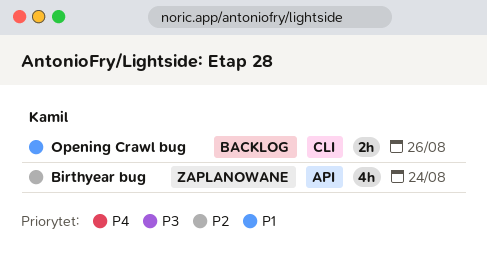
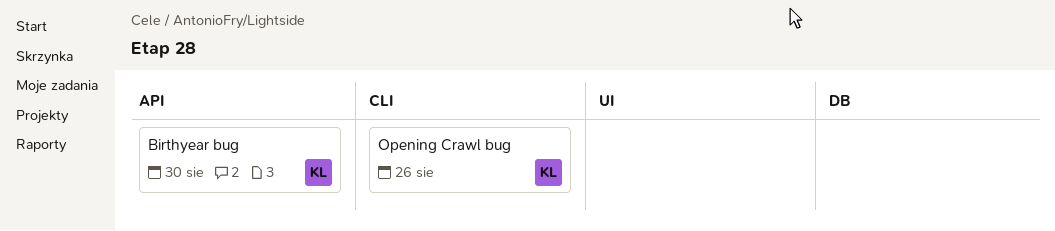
Birthyear bug, due: Aug 24 -> Aug 30

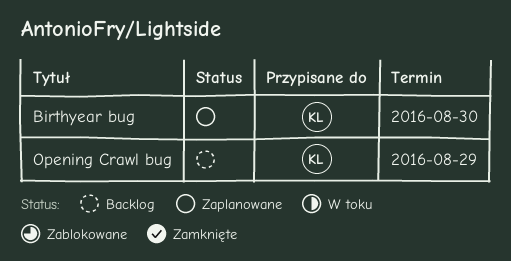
Opening Crawl bug, due: Aug 26 -> Aug 29

